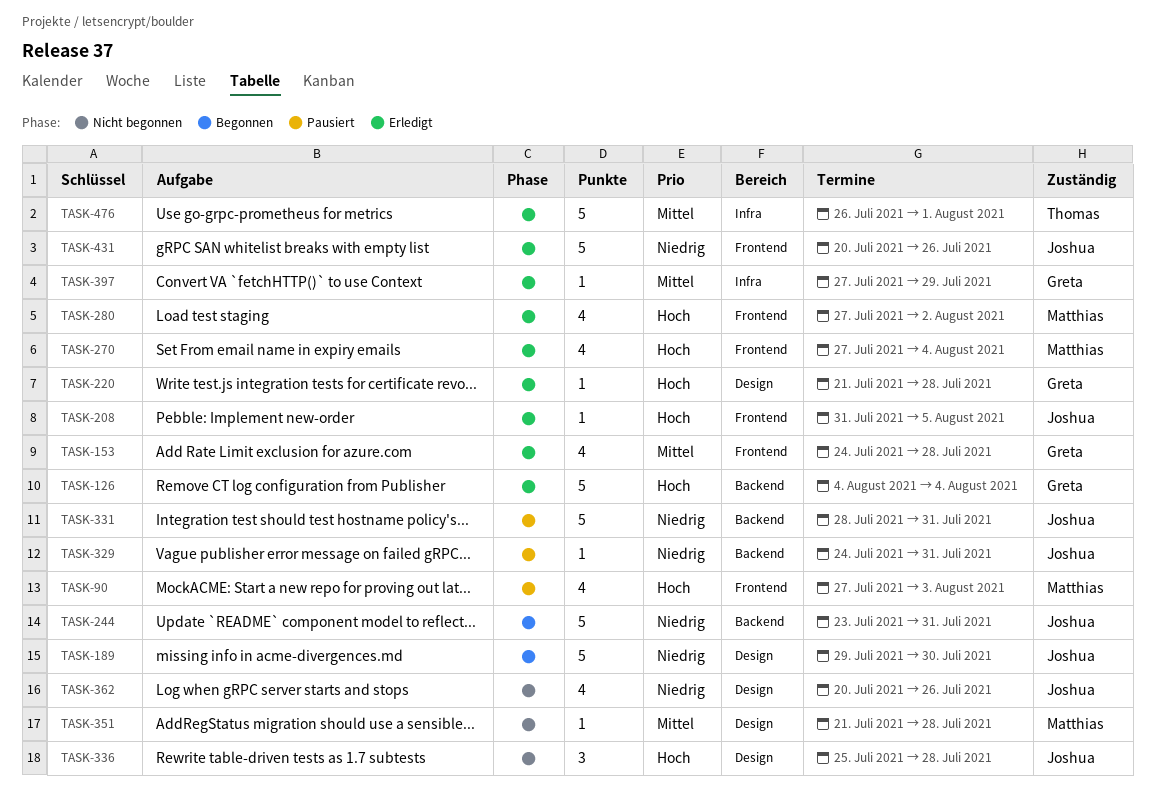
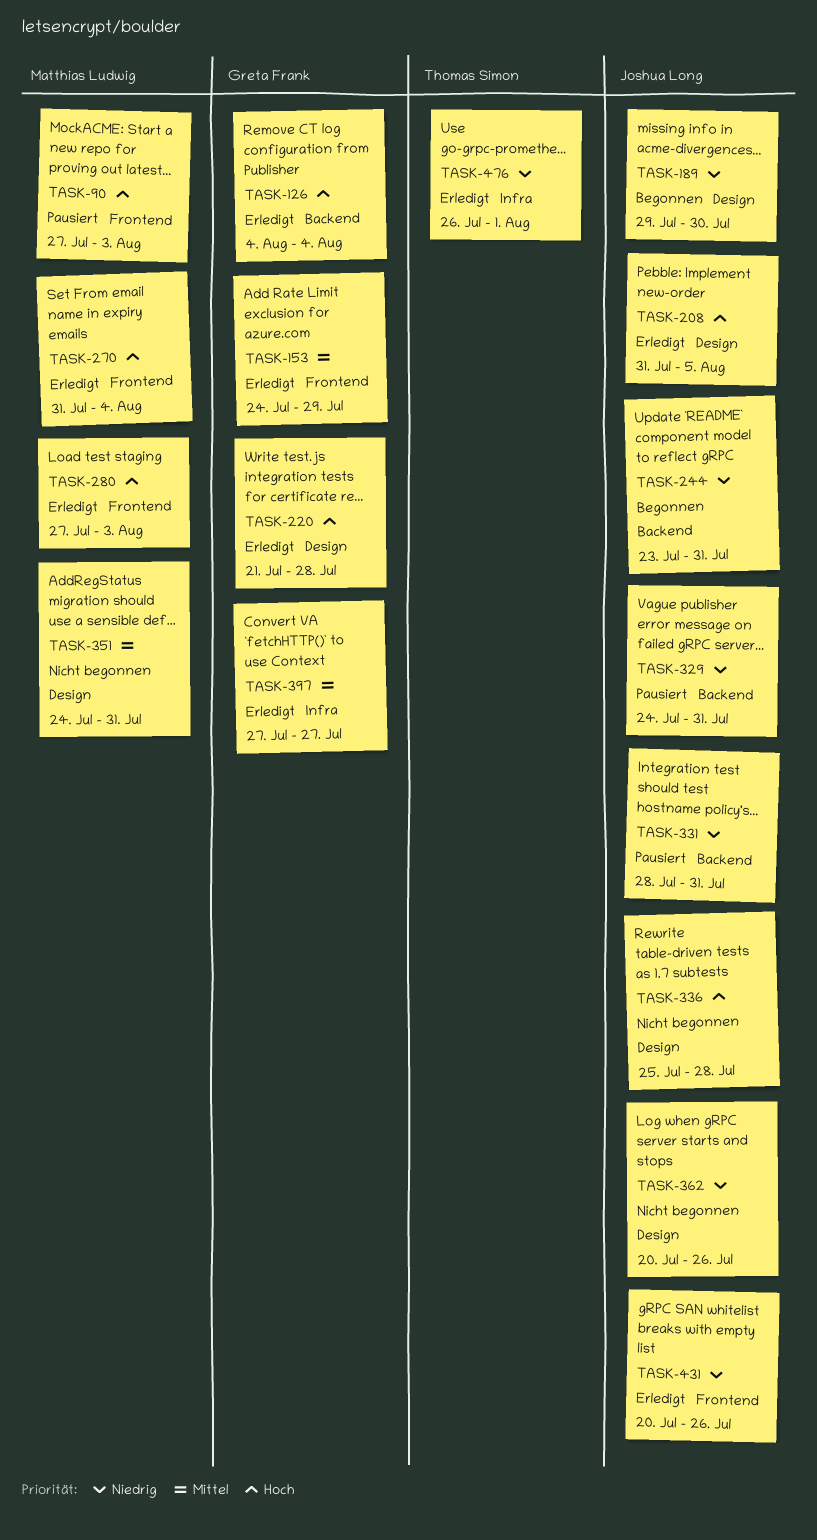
TASK-153, due: Jul 28 -> Jul 29
TASK-208, label: Frontend -> Design
TASK-270, start: Jul 27 -> Jul 31
TASK-280, due: Aug 2 -> Aug 3
TASK-351, start: Jul 21 -> Jul 24
TASK-351, due: Jul 28 -> Jul 31
TASK-397, due: Jul 29 -> Jul 27
TASK-476, priority: Mittel -> Niedrig

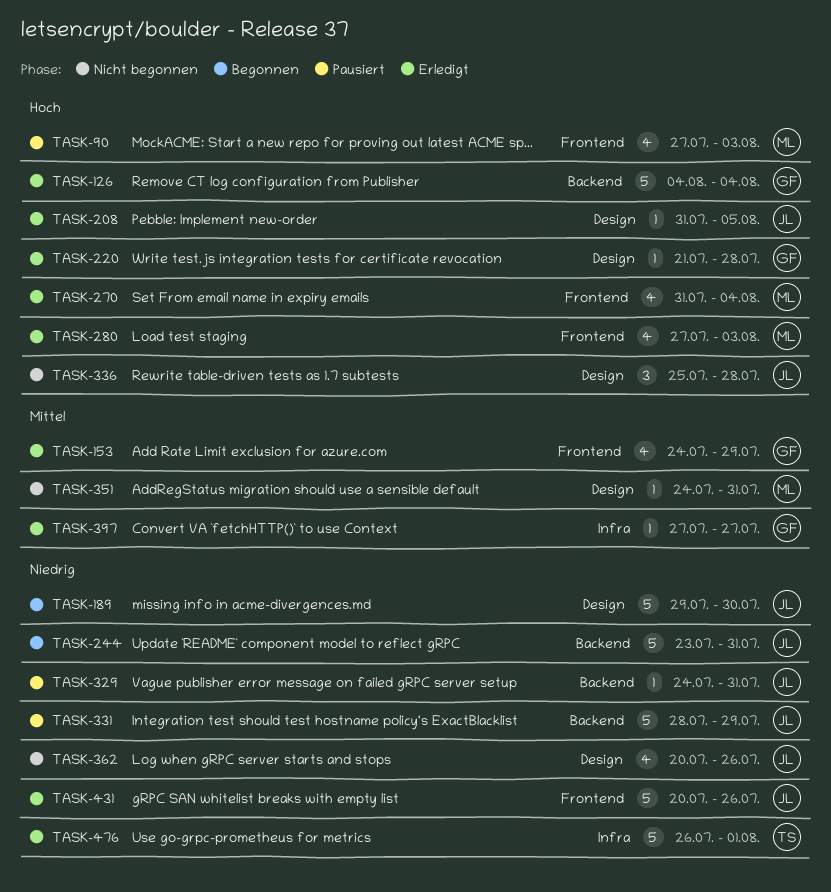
TASK-331, due: Jul 31 -> Jul 29

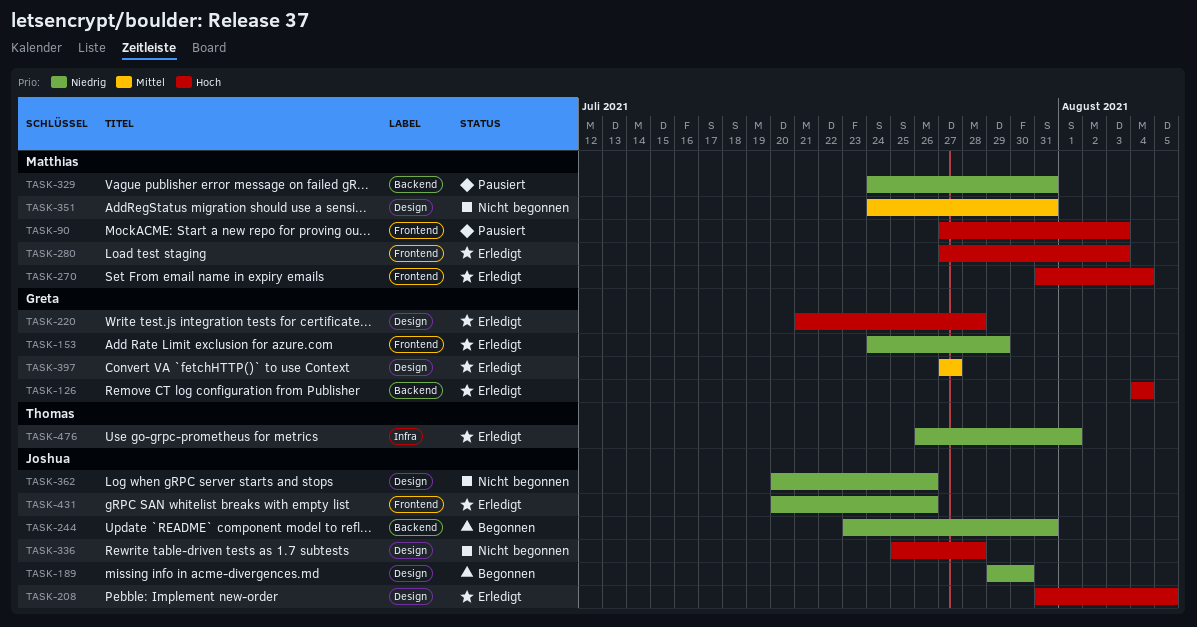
TASK-153, priority: Mittel -> Niedrig
TASK-329, owner: Joshua -> Matthias
TASK-331: present -> none
TASK-397, label: Infra -> Design

